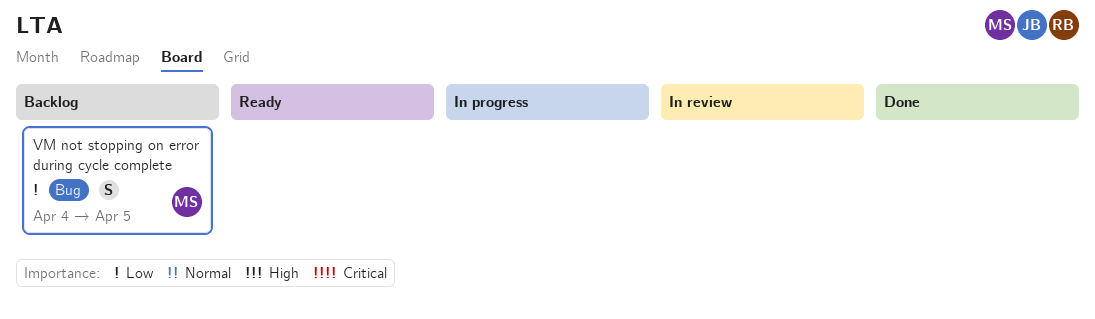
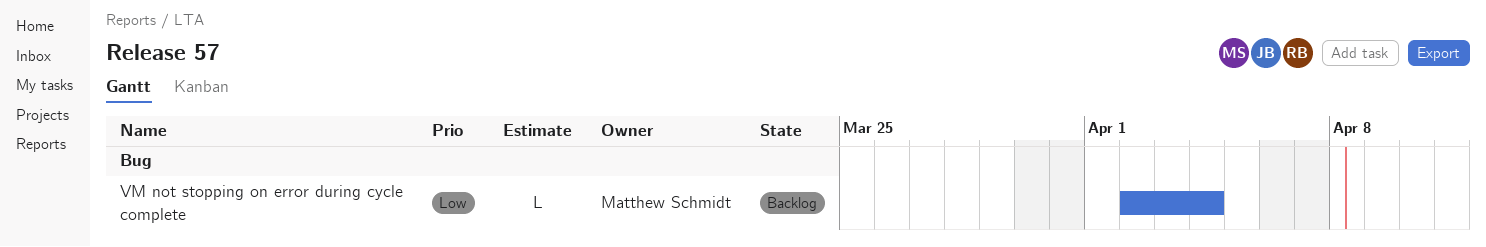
VM not stopping on error during cycle complete, estimate: S -> L
VM not stopping on error during cycle complete, start: Apr 4 -> Apr 2
VM not stopping on error during cycle complete, due: Apr 5 -> Apr 4

